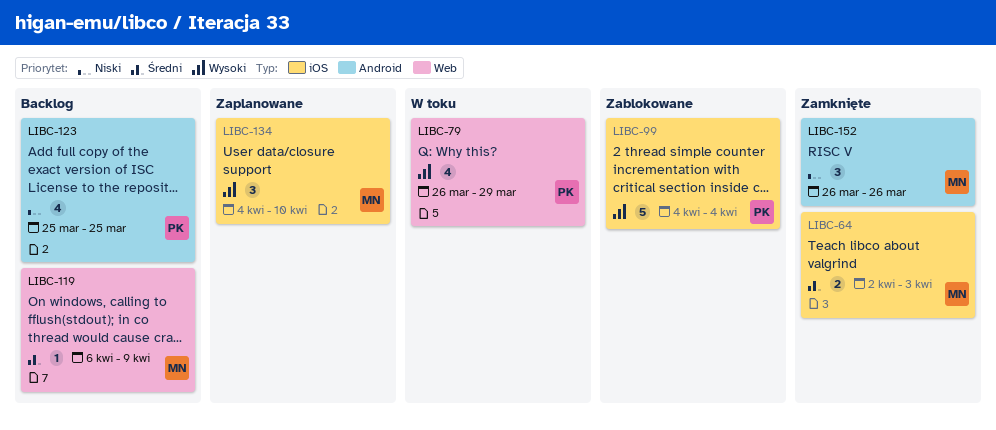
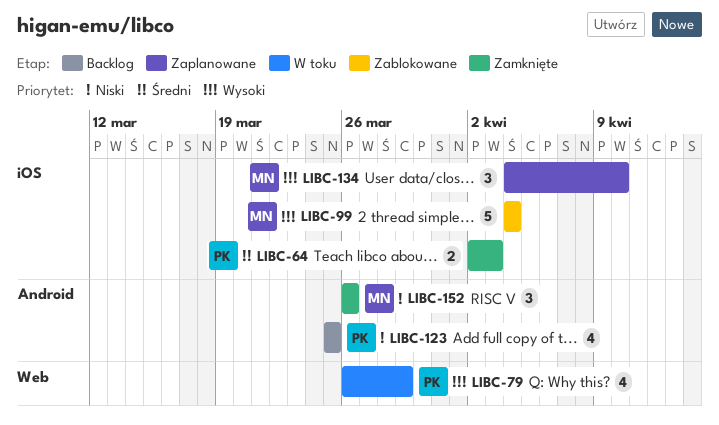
LIBC-64, owner: MN -> PK
LIBC-99, owner: PK -> MN
LIBC-119: present -> none

